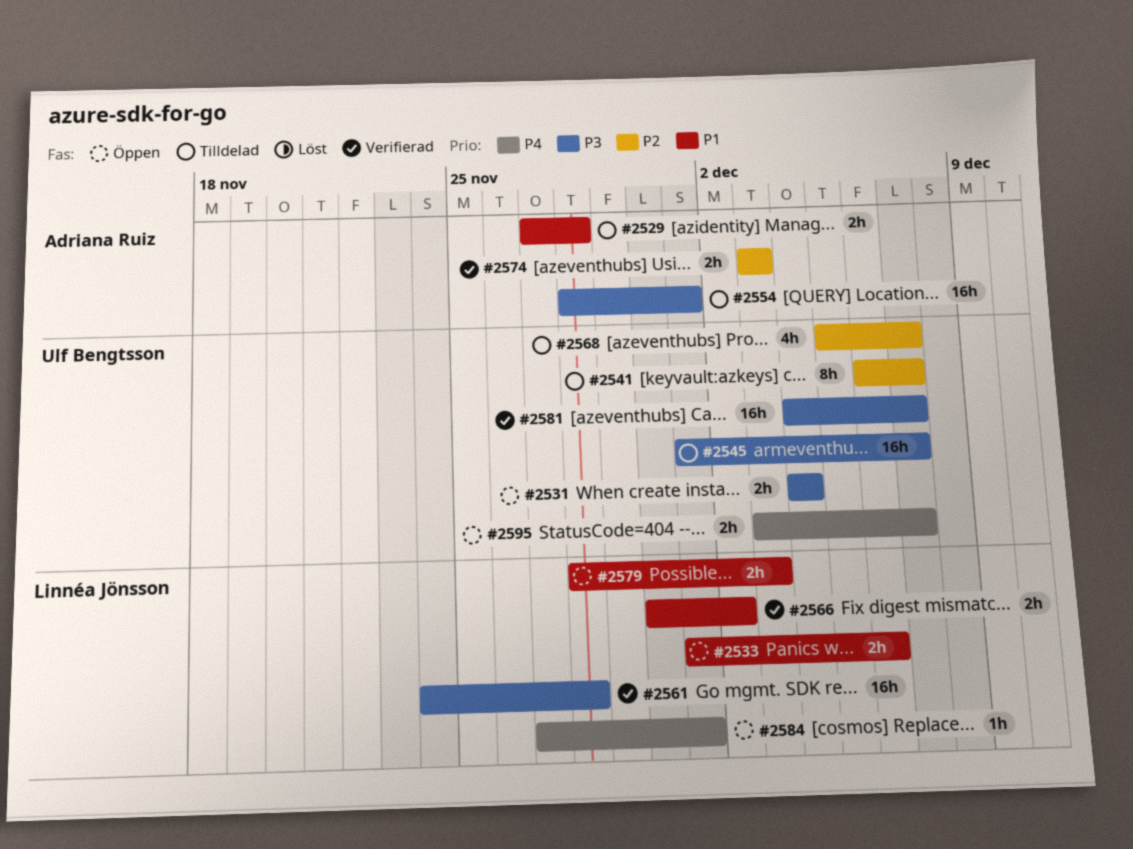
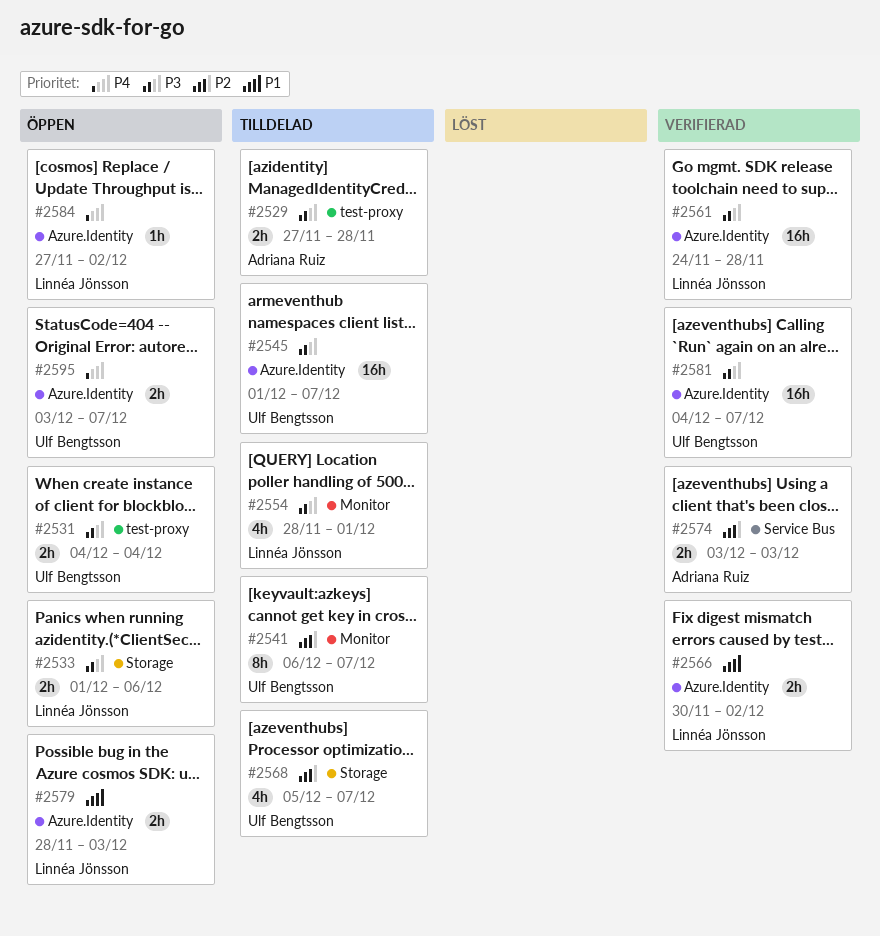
#2529, priority: P1 -> P3
#2533, priority: P1 -> P3
#2554, owner: Adriana Ruiz -> Linnéa Jönsson
#2554, estimate: 16h -> 4h
#2584, due: Dec 1 -> Dec 2

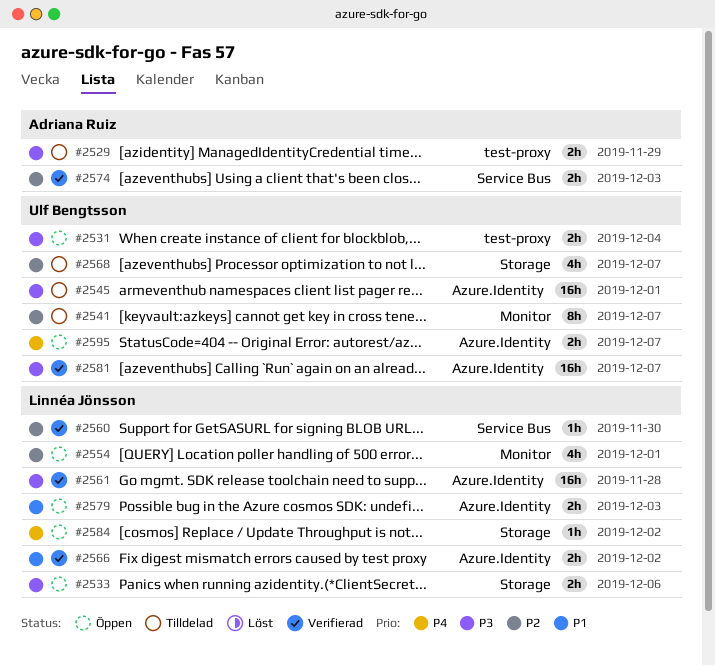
#2529, due: Nov 28 -> Nov 29
#2545, due: Dec 7 -> Dec 1
#2554, status: Tilldelad -> Öppen
#2554, priority: P3 -> P2
#2560: none -> present
#2584, label: Azure.Identity -> Storage

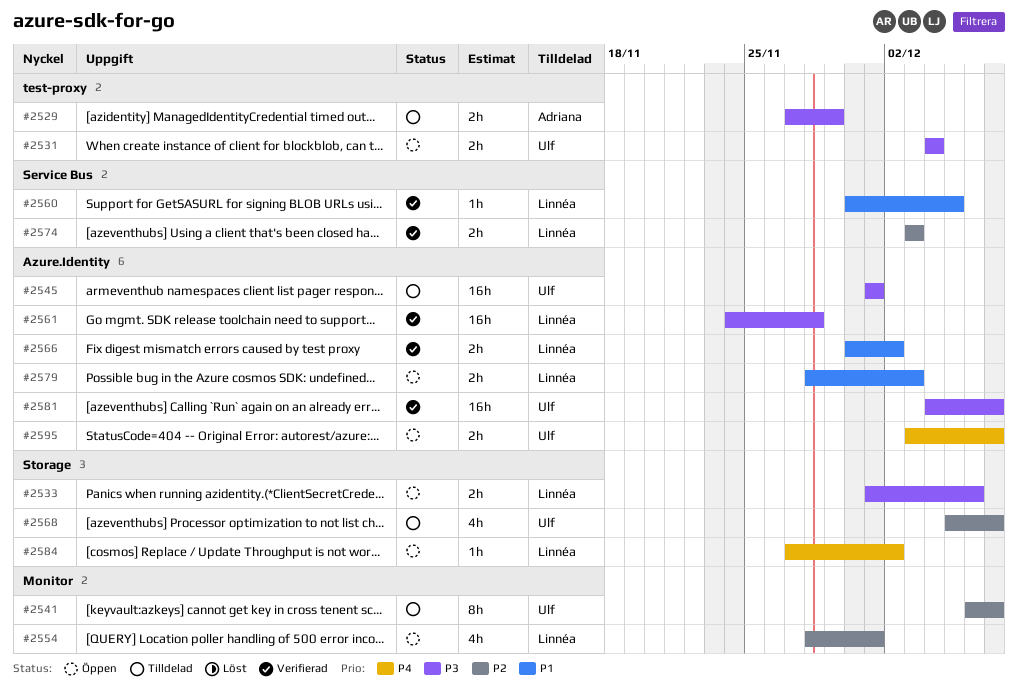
#2560, priority: P2 -> P1
#2560, due: Nov 30 -> Dec 5
#2574, owner: Adriana Ruiz -> Linnéa Jönsson

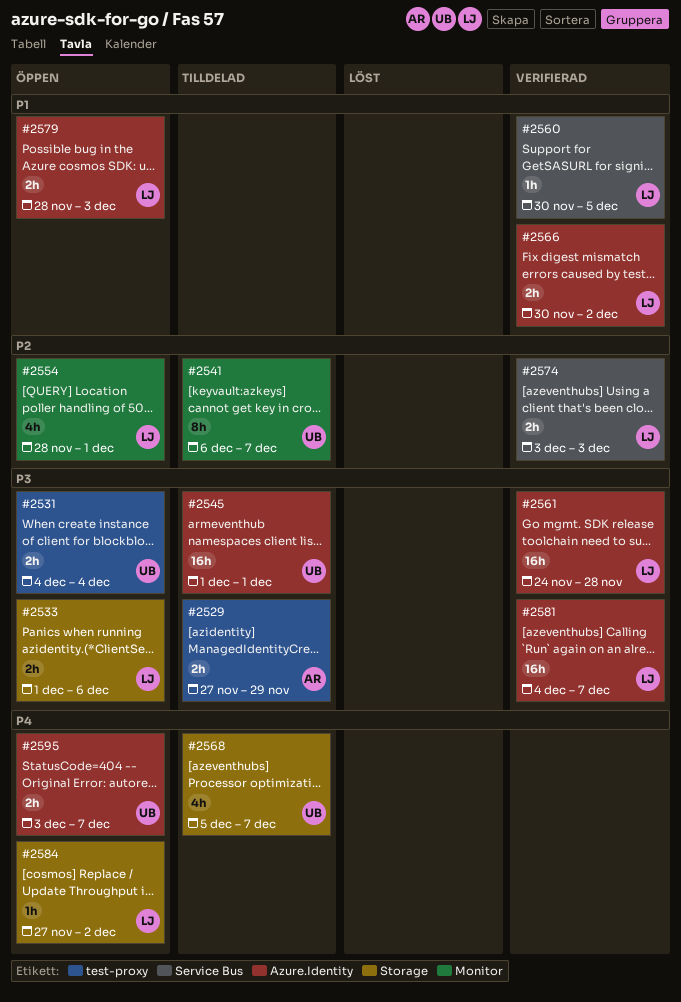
#2568, priority: P2 -> P4
#2581, owner: Ulf -> Linnéa

